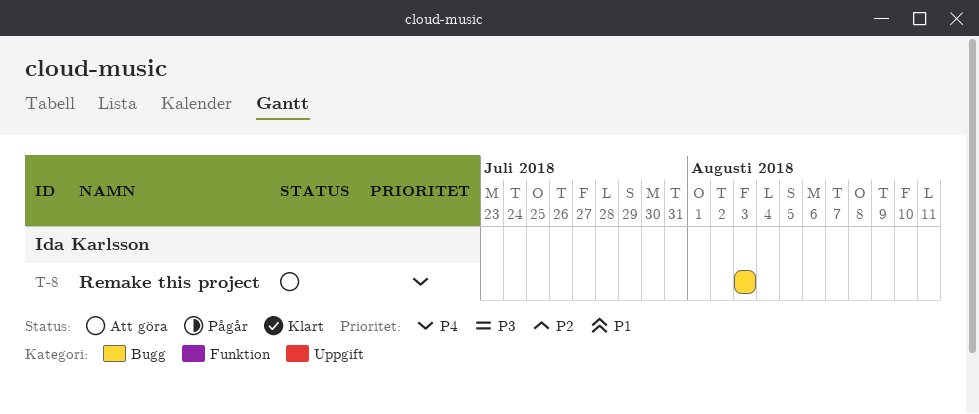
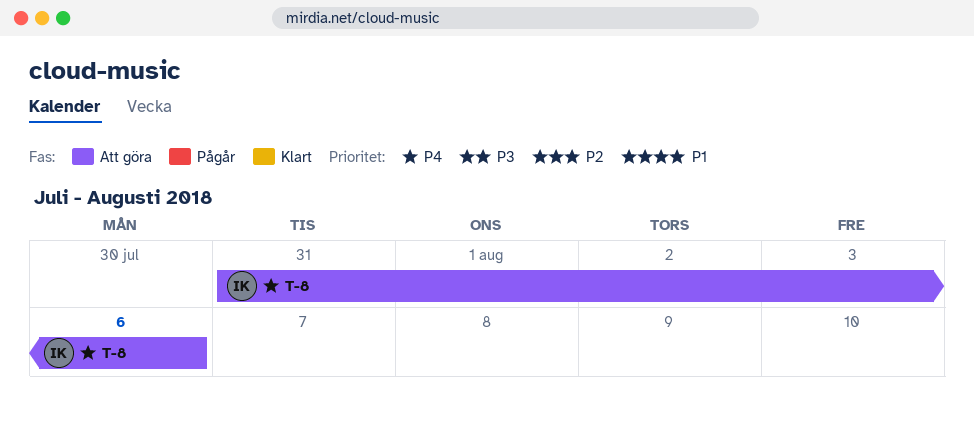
T-8, start: Aug 3 -> Jul 31
T-8, due: Aug 3 -> Aug 6

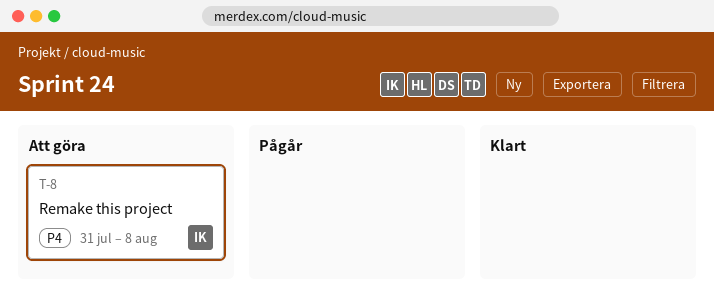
T-8, due: Aug 6 -> Aug 8

